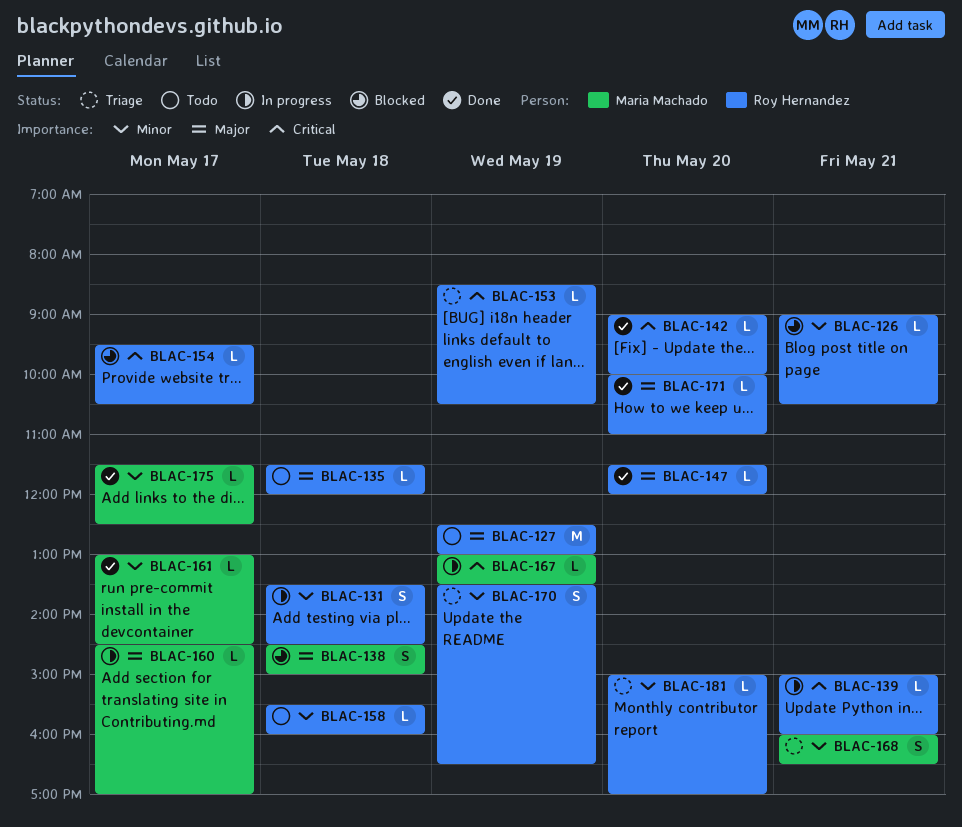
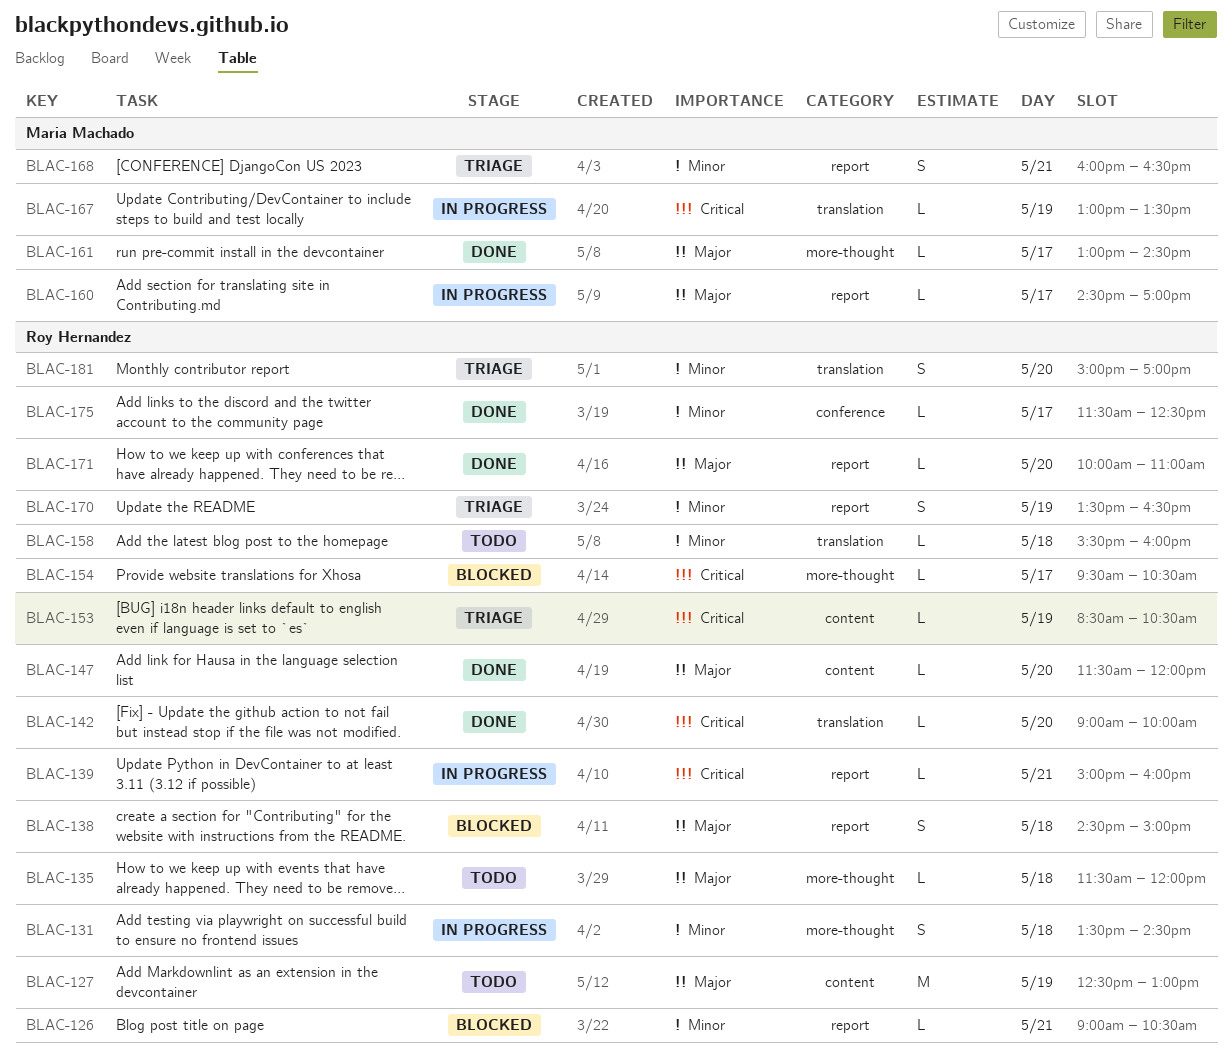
BLAC-138, owner: Maria Machado -> Roy Hernandez
BLAC-161, priority: Minor -> Major
BLAC-175, owner: Maria Machado -> Roy Hernandez
BLAC-181, estimate: L -> S

